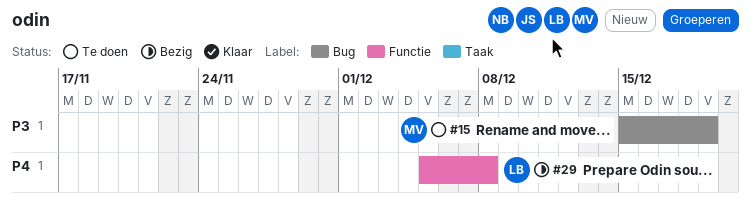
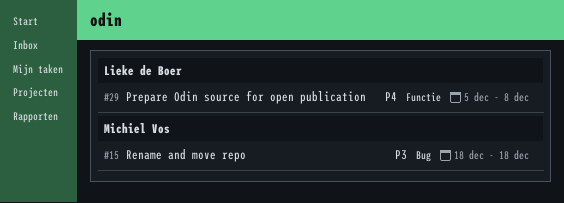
#15, start: Dec 15 -> Dec 18
#15, due: Dec 19 -> Dec 18

